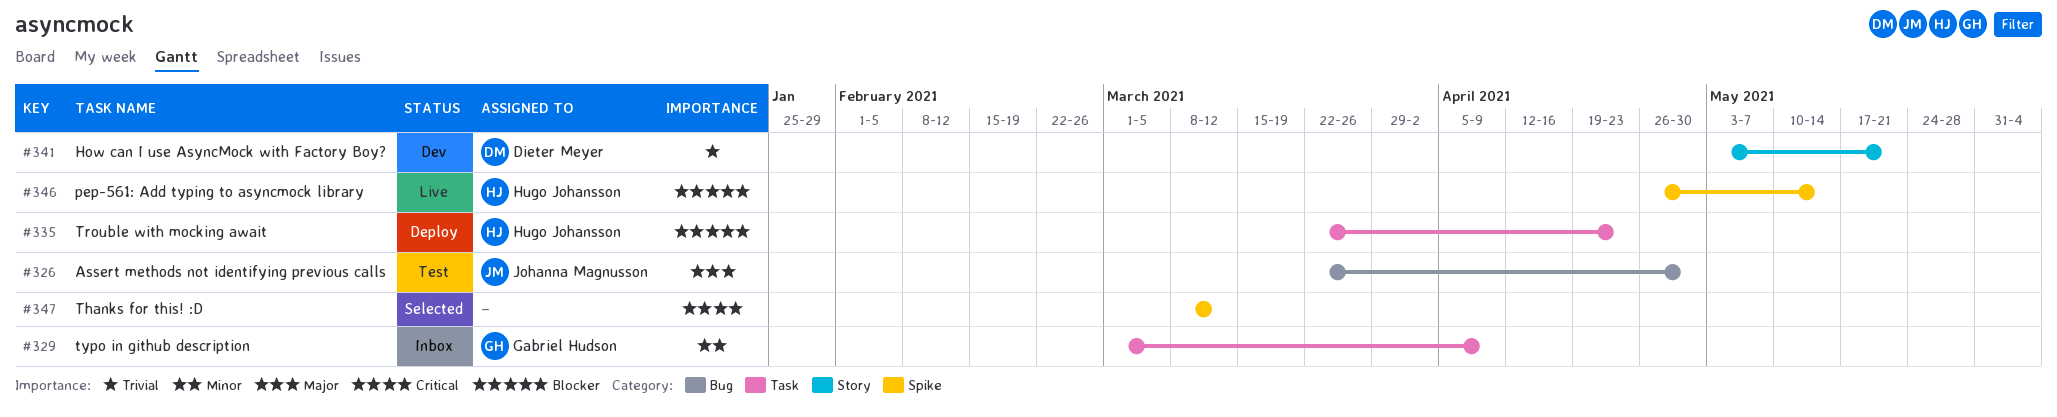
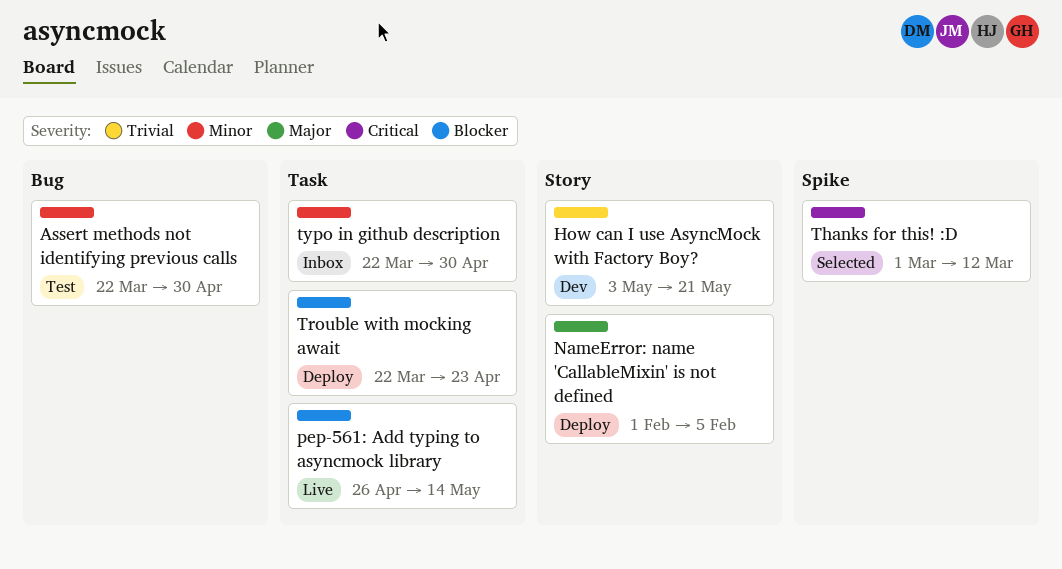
Assert methods not identifying previous calls, priority: Major -> Minor
NameError: name 'CallableMixin' is not defined: none -> present
pep-561: Add typing to asyncmock library, label: Spike -> Task
Thanks for this! :D, start: Mar 8 -> Mar 1
typo in github description, start: Mar 1 -> Mar 22
typo in github description, due: Apr 9 -> Apr 30

